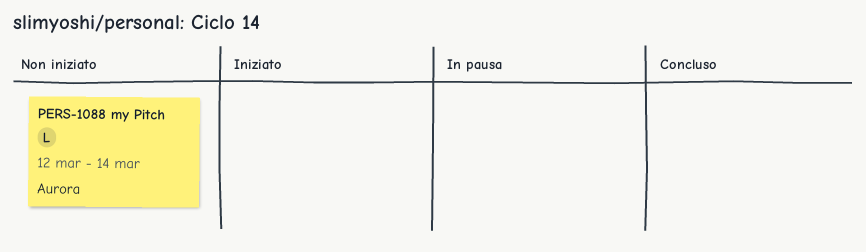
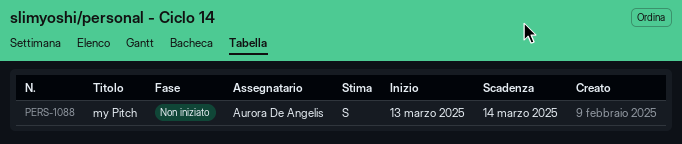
PERS-1088, estimate: L -> S
PERS-1088, start: Mar 12 -> Mar 13

